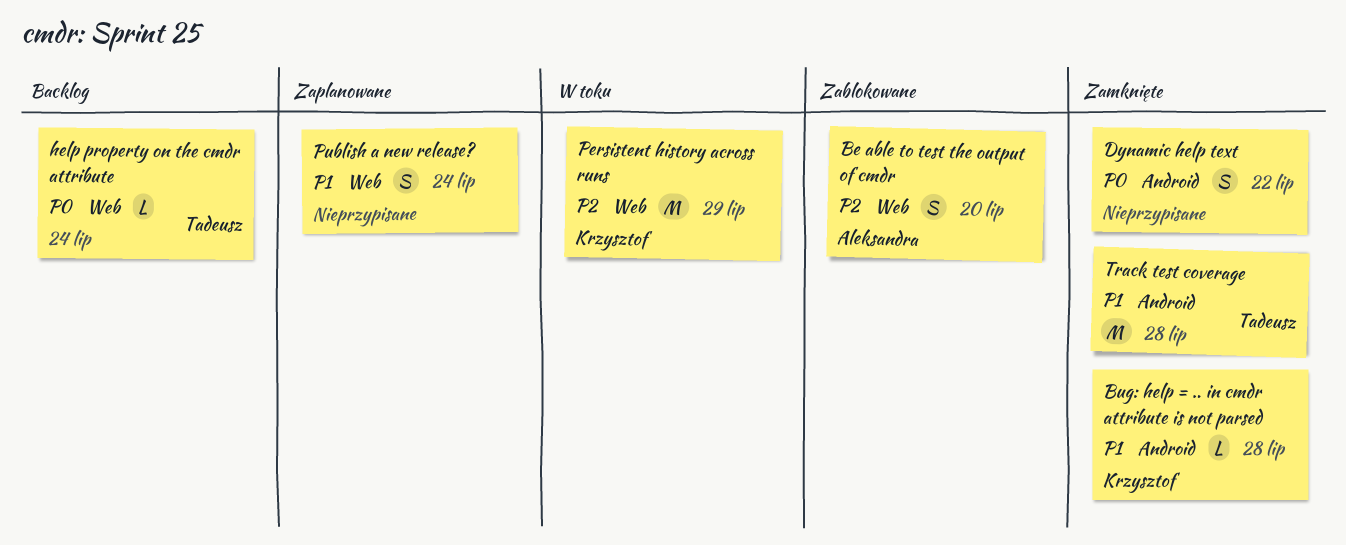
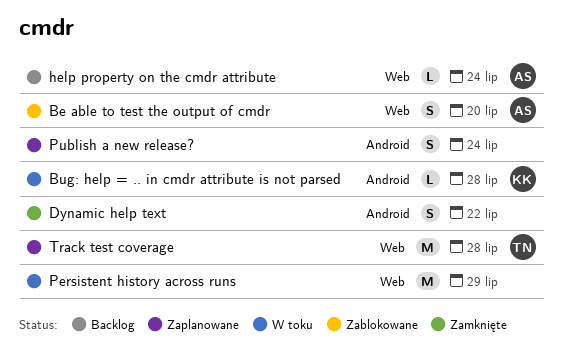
Bug: help = .. in cmdr attribute is not parsed, status: Zamknięte -> W toku
help property on the cmdr attribute, owner: Tadeusz -> Aleksandra
Persistent history across runs, owner: Krzysztof -> none
Publish a new release?, label: Web -> Android
Track test coverage, status: Zamknięte -> Zaplanowane
Track test coverage, label: Android -> Web

